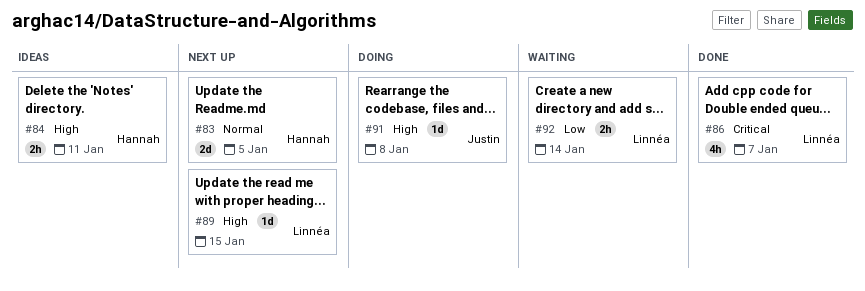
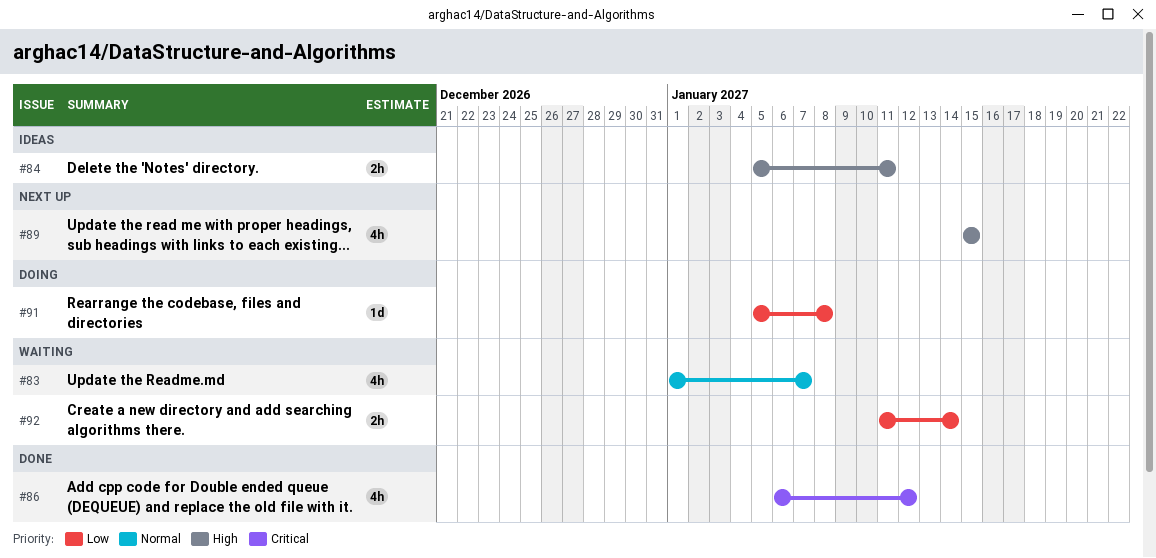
#83, status: Next up -> Waiting
#83, estimate: 2d -> 4h
#83, due: Jan 5 -> Jan 7
#86, due: Jan 7 -> Jan 12
#89, estimate: 1d -> 4h
#91, priority: High -> Low

